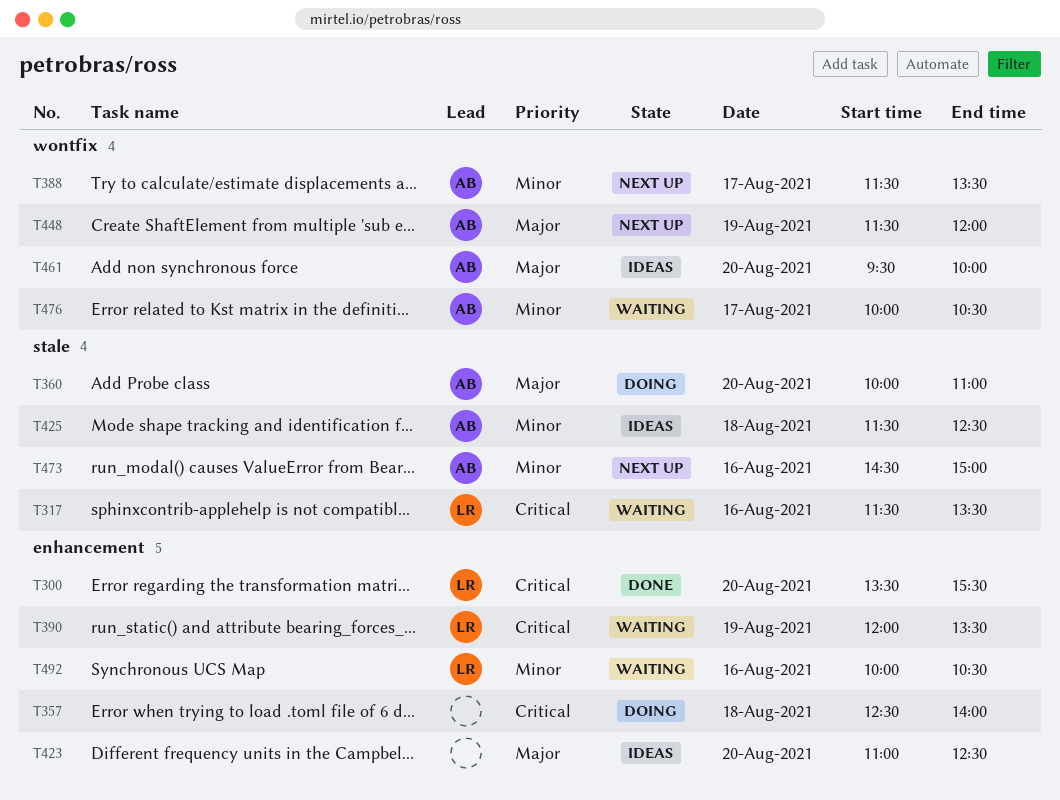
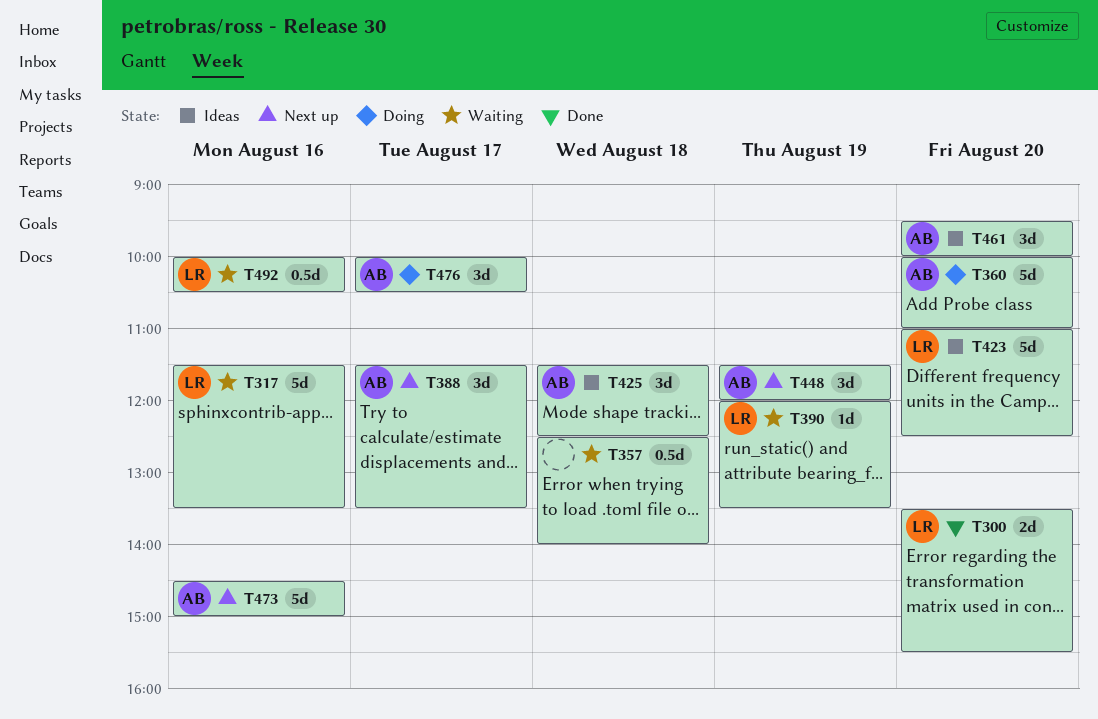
T357, status: Doing -> Waiting
T423, owner: none -> LR
T476, status: Waiting -> Doing

